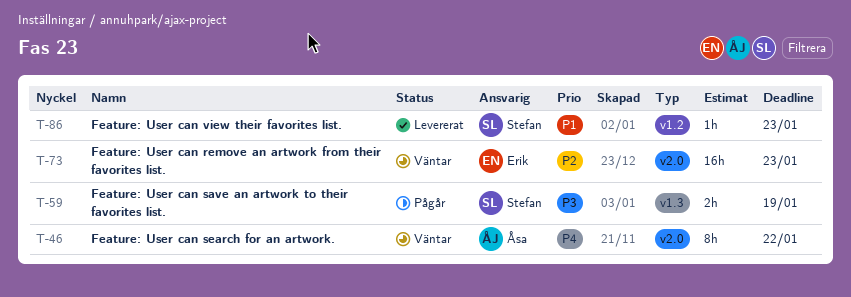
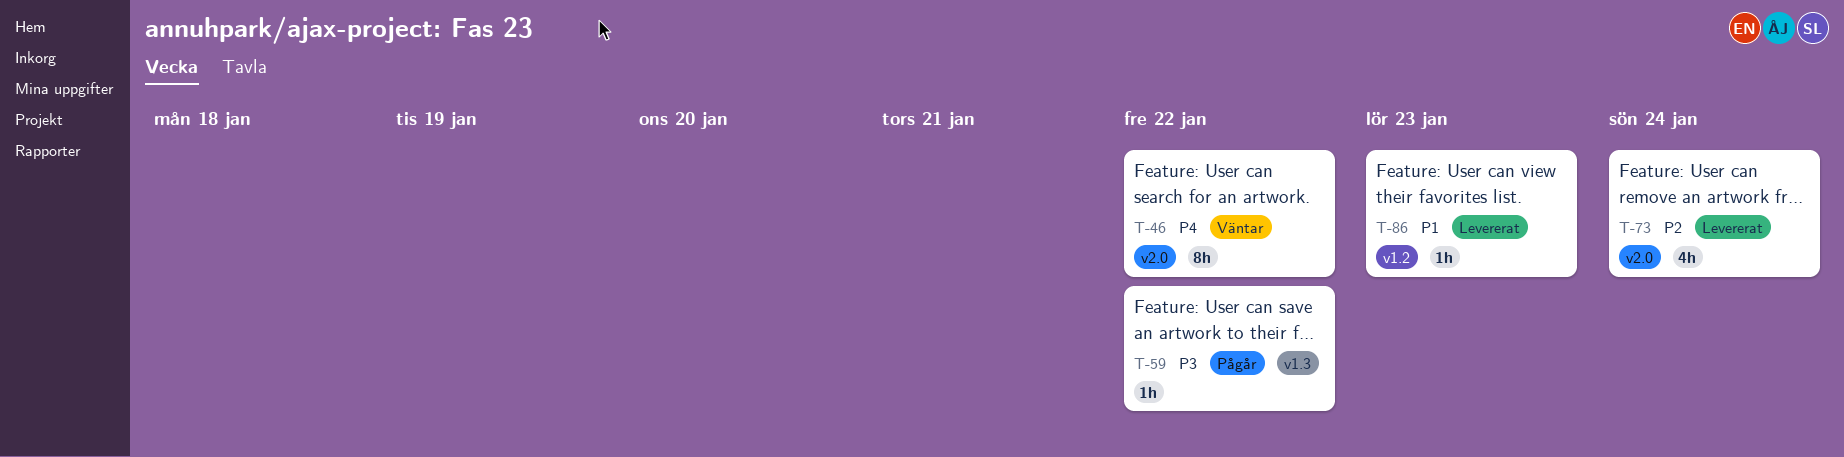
T-59, estimate: 2h -> 1h
T-59, due: Jan 19 -> Jan 22
T-73, status: Väntar -> Levererat
T-73, estimate: 16h -> 4h
T-73, due: Jan 23 -> Jan 24

